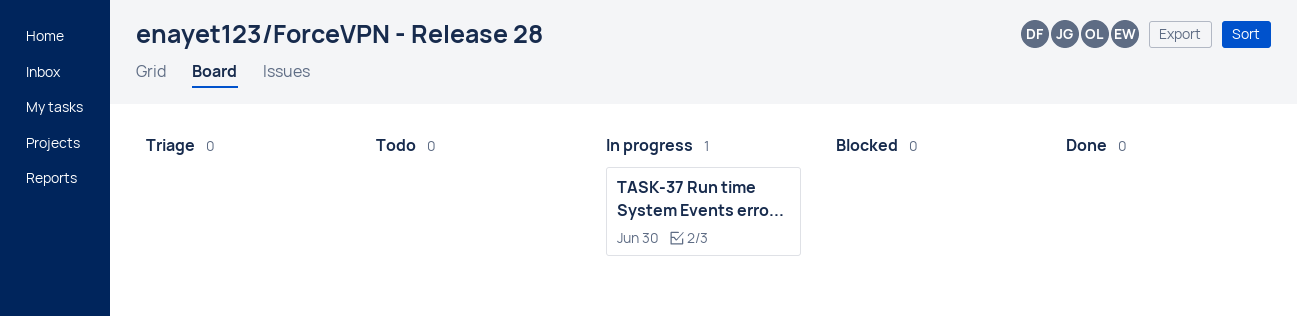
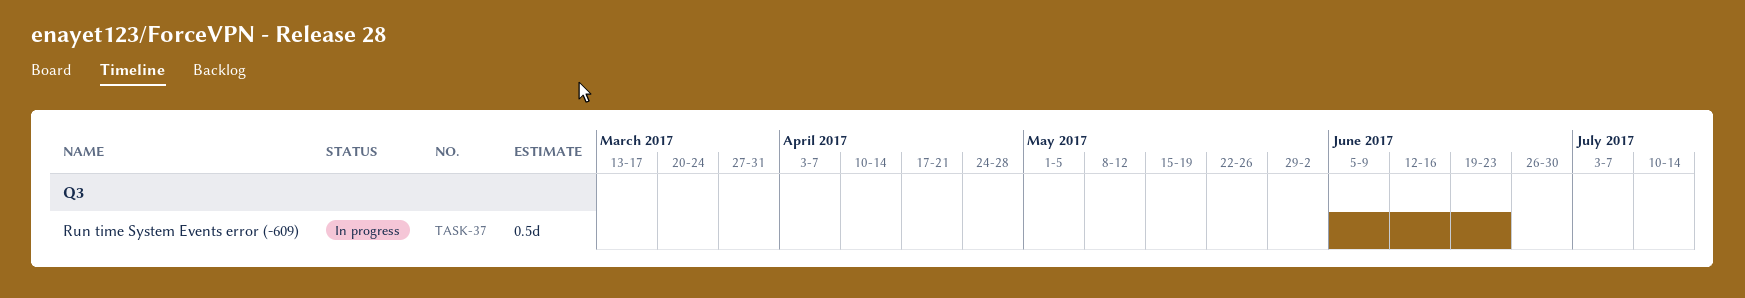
TASK-37, due: Jun 30 -> Jun 23

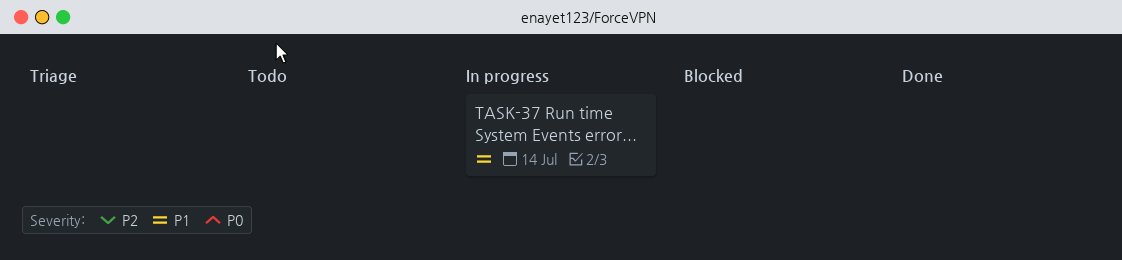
TASK-37, due: Jun 23 -> Jul 14

